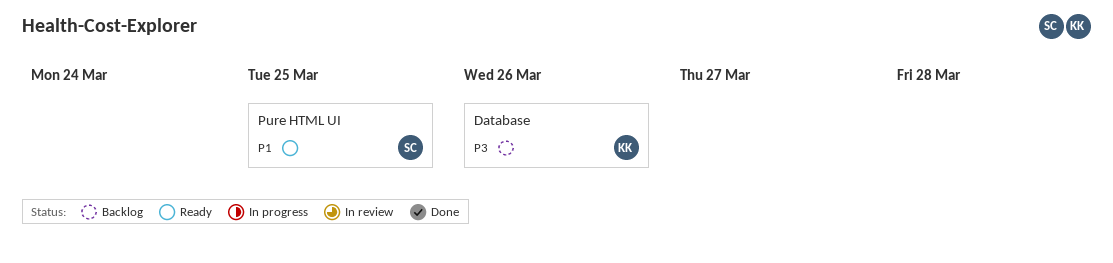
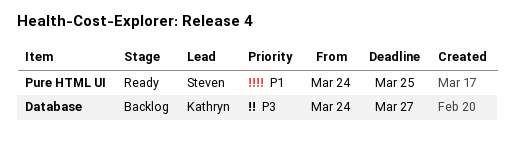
Database, due: Mar 26 -> Mar 27

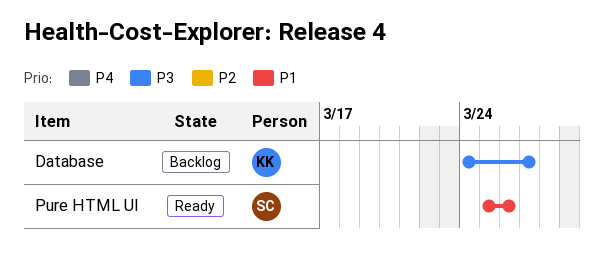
Pure HTML UI, start: Mar 24 -> Mar 25
Pure HTML UI, due: Mar 25 -> Mar 26

